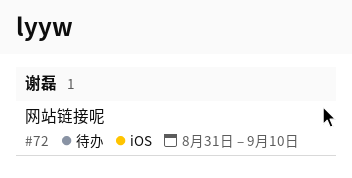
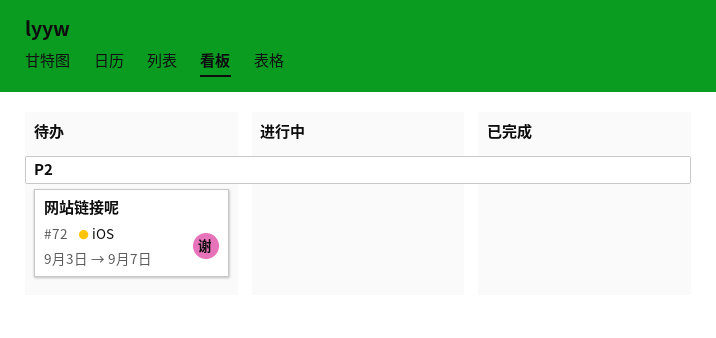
#72, start: Aug 31 -> Sep 3
#72, due: Sep 10 -> Sep 7

